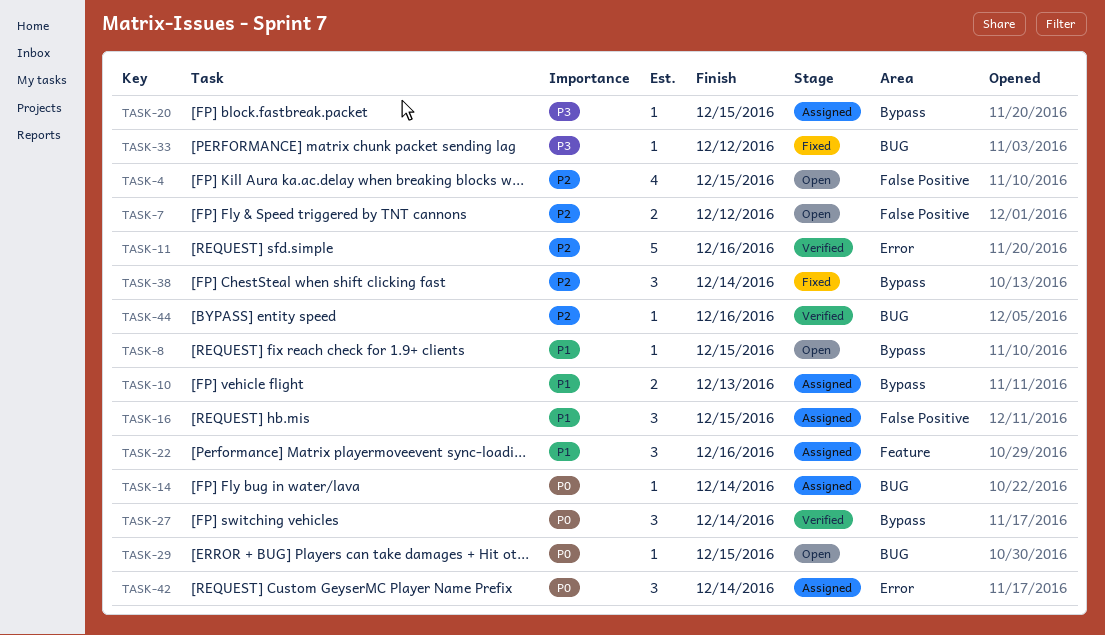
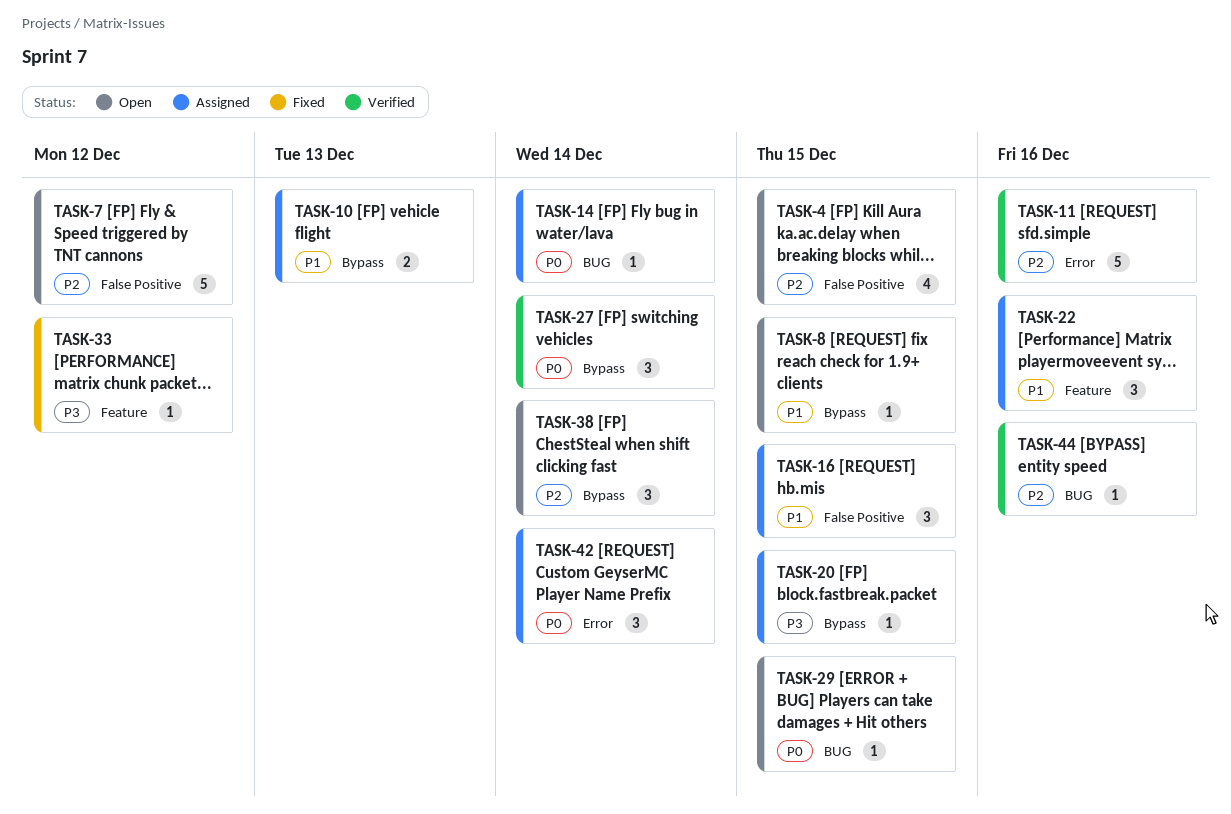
TASK-7, estimate: 2 -> 5
TASK-33, label: BUG -> Feature
TASK-38, status: Fixed -> Open

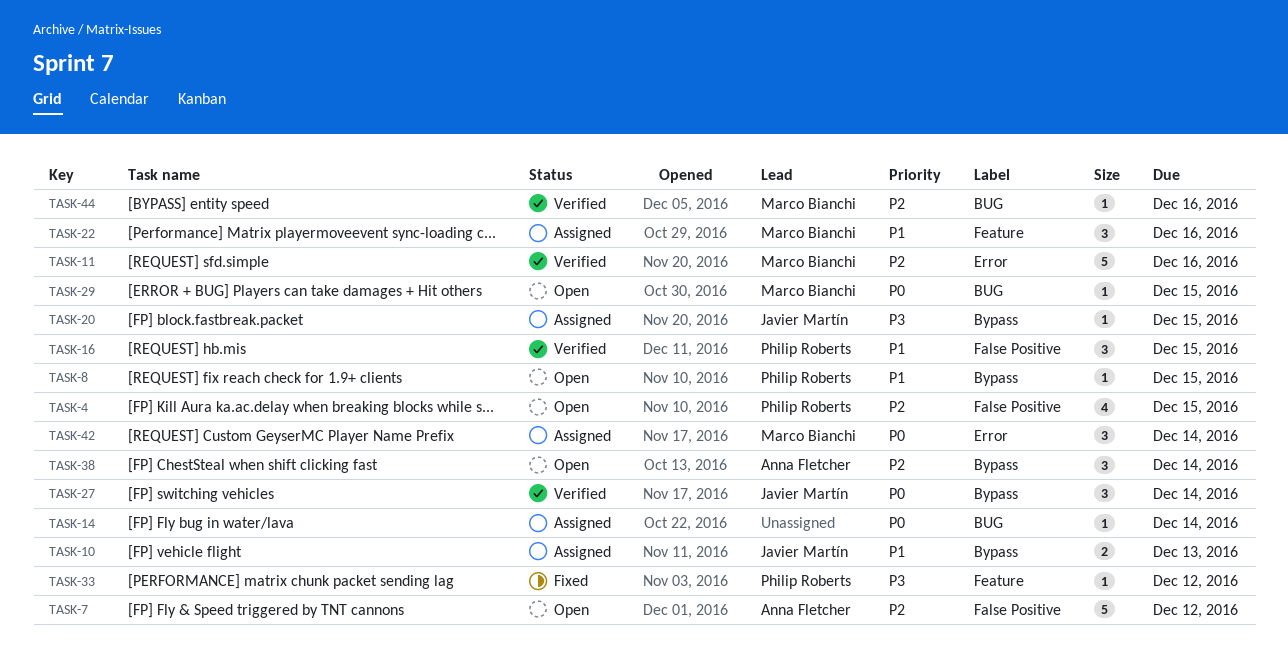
TASK-16, status: Assigned -> Verified

